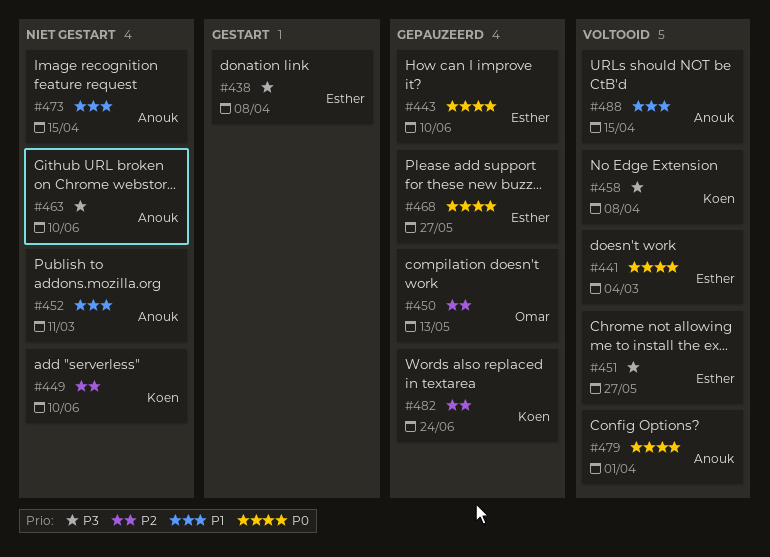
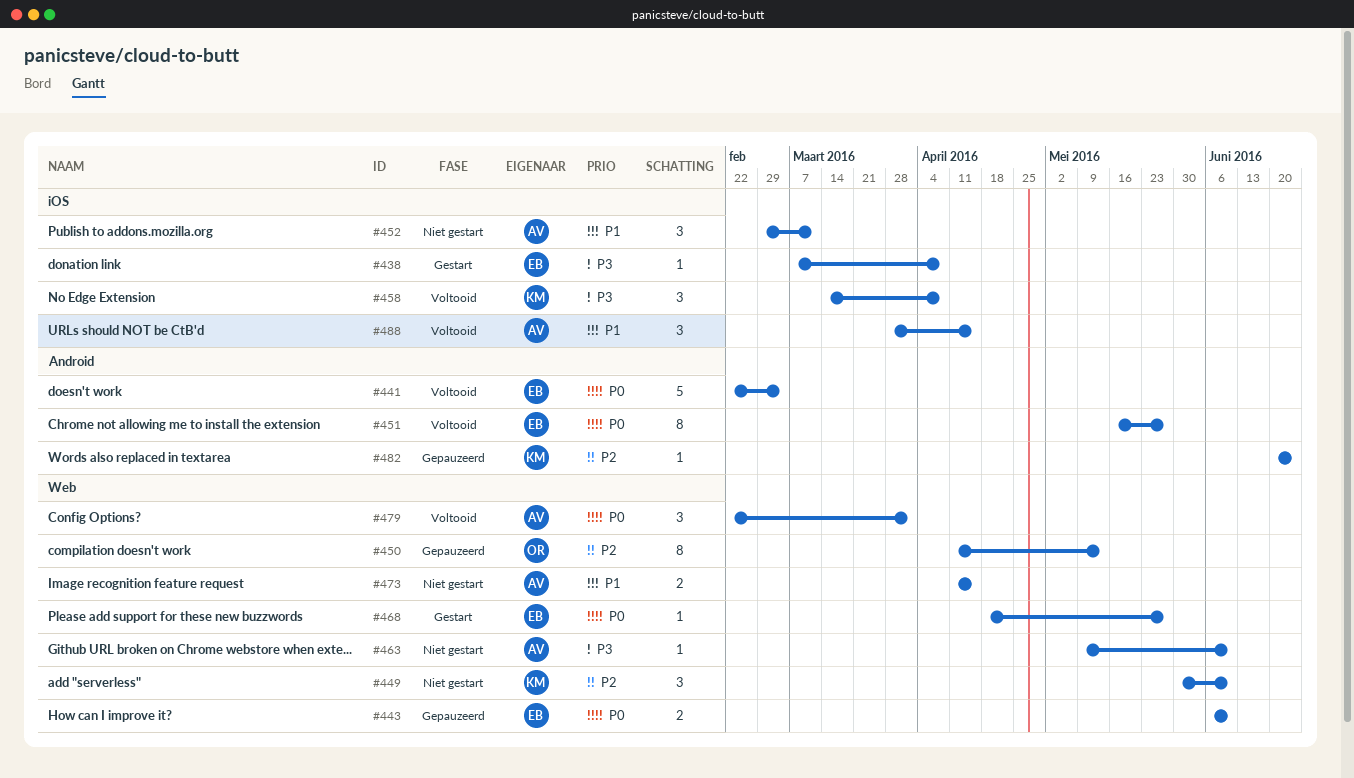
#451, priority: P3 -> P0
#468, status: Gepauzeerd -> Gestart

